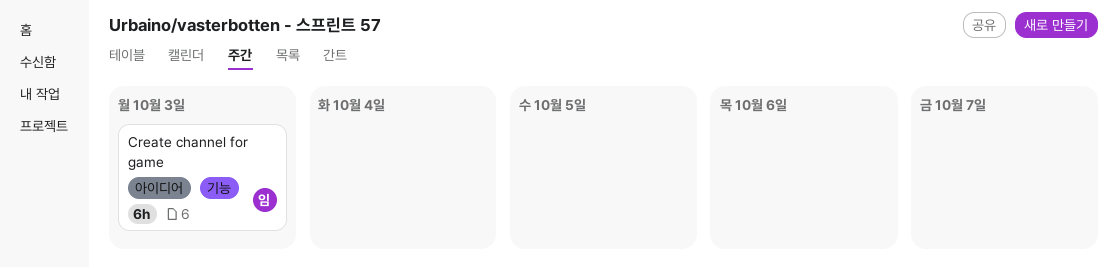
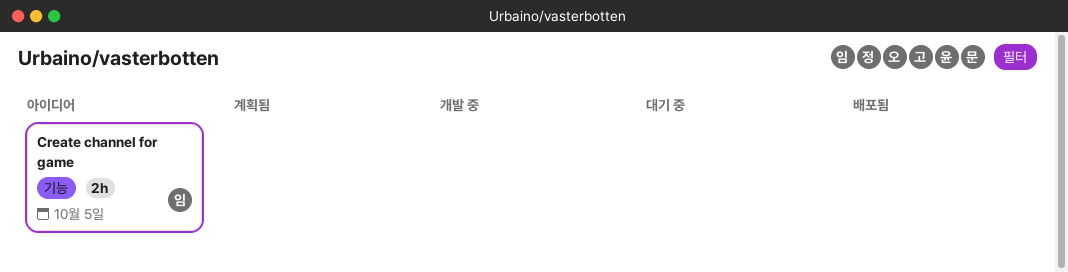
Create channel for game, estimate: 6h -> 2h
Create channel for game, due: Oct 3 -> Oct 5

